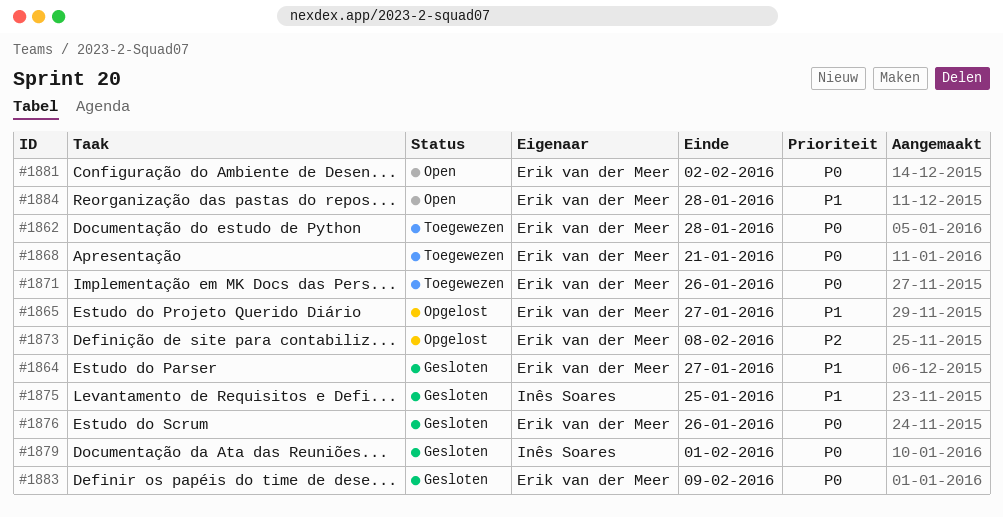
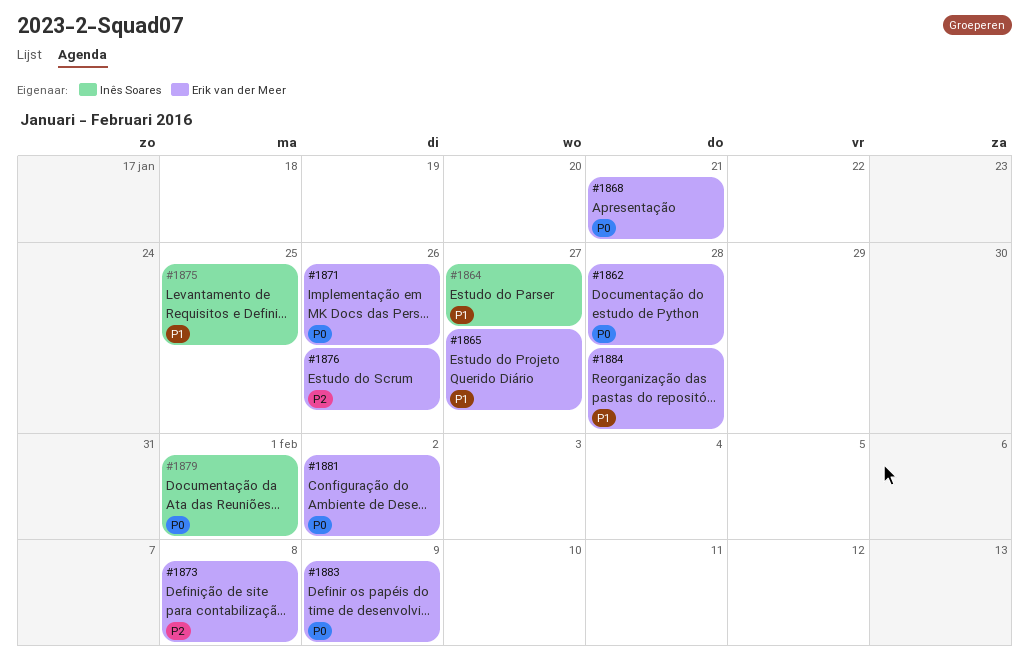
#1864, owner: Erik van der Meer -> Inês Soares
#1876, priority: P0 -> P2

